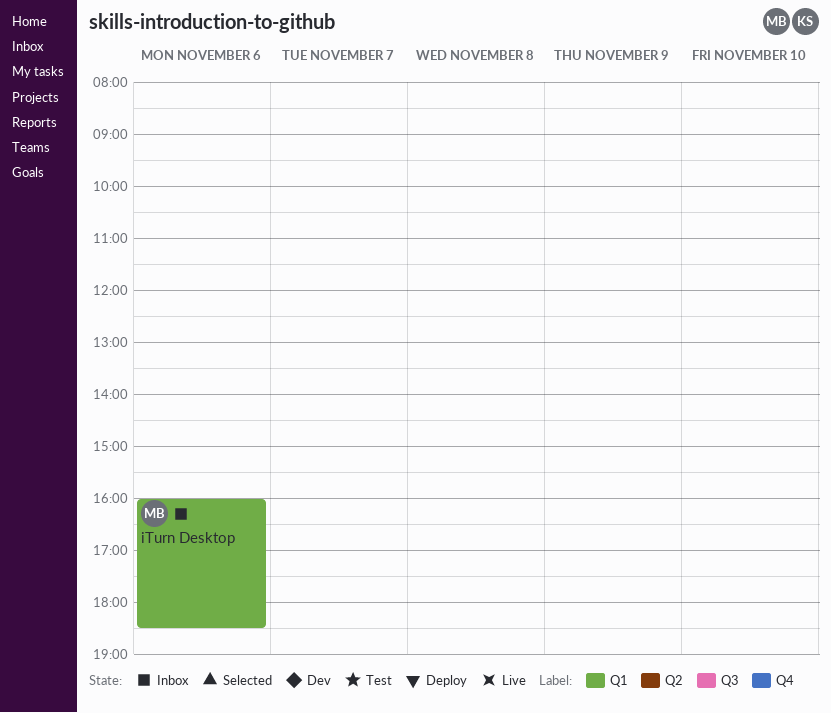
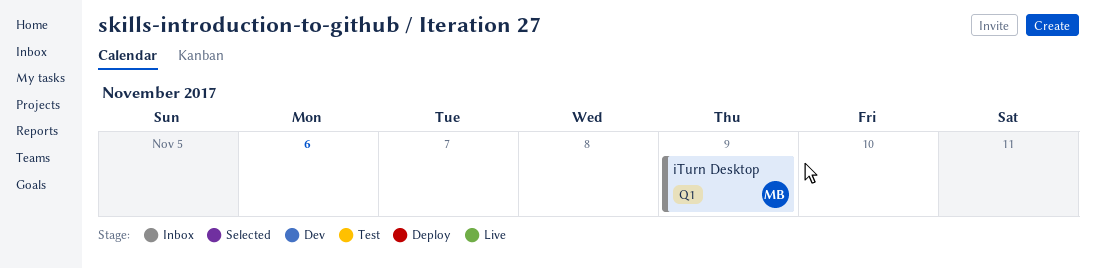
iTurn Desktop, day: Nov 6 -> Nov 9

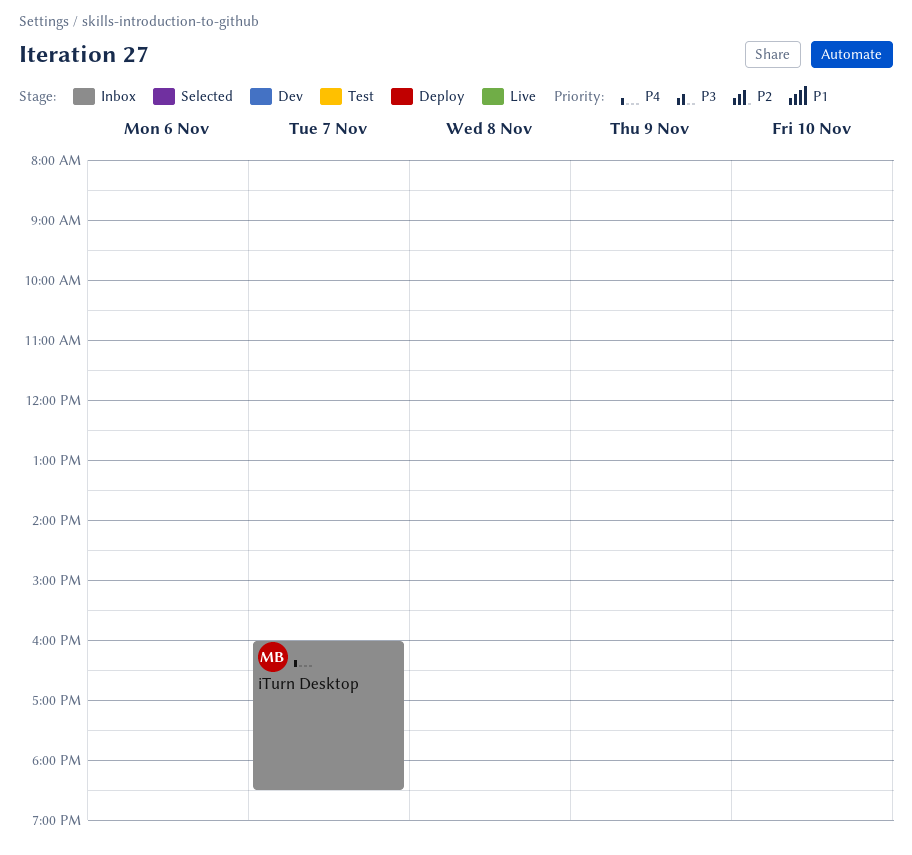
iTurn Desktop, day: Nov 9 -> Nov 7

